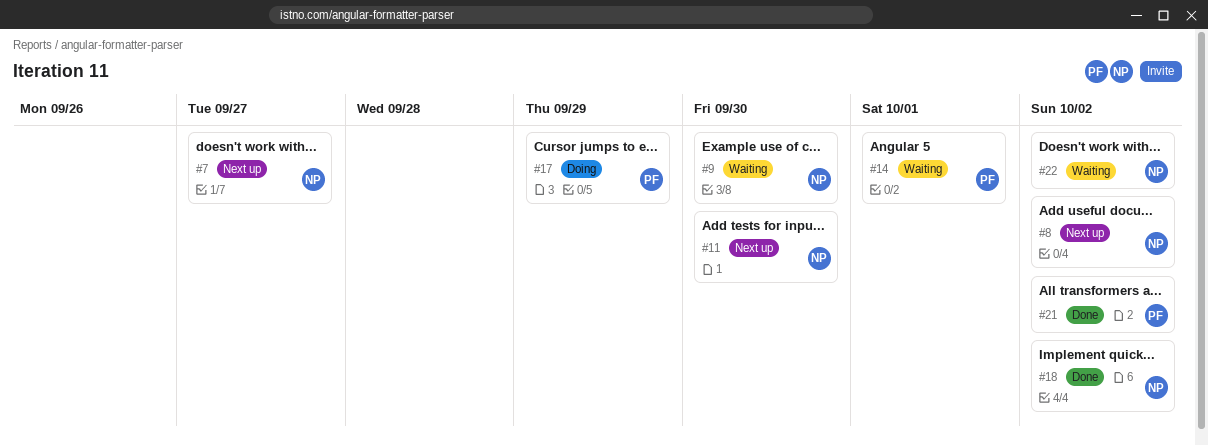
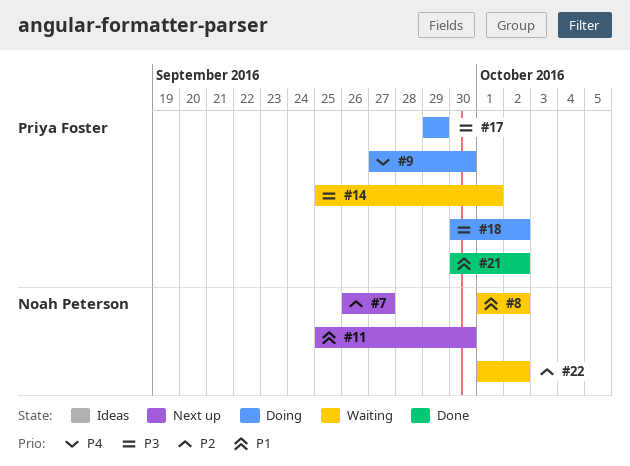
#8, status: Next up -> Waiting
#9, status: Waiting -> Doing
#9, owner: Noah Peterson -> Priya Foster
#18, status: Done -> Doing
#18, owner: Noah Peterson -> Priya Foster

